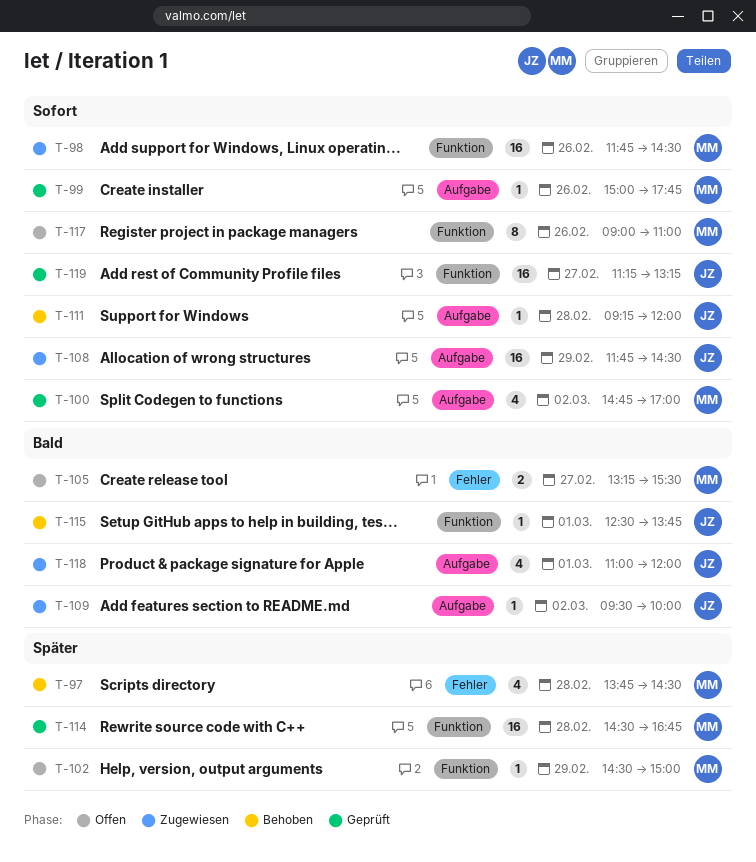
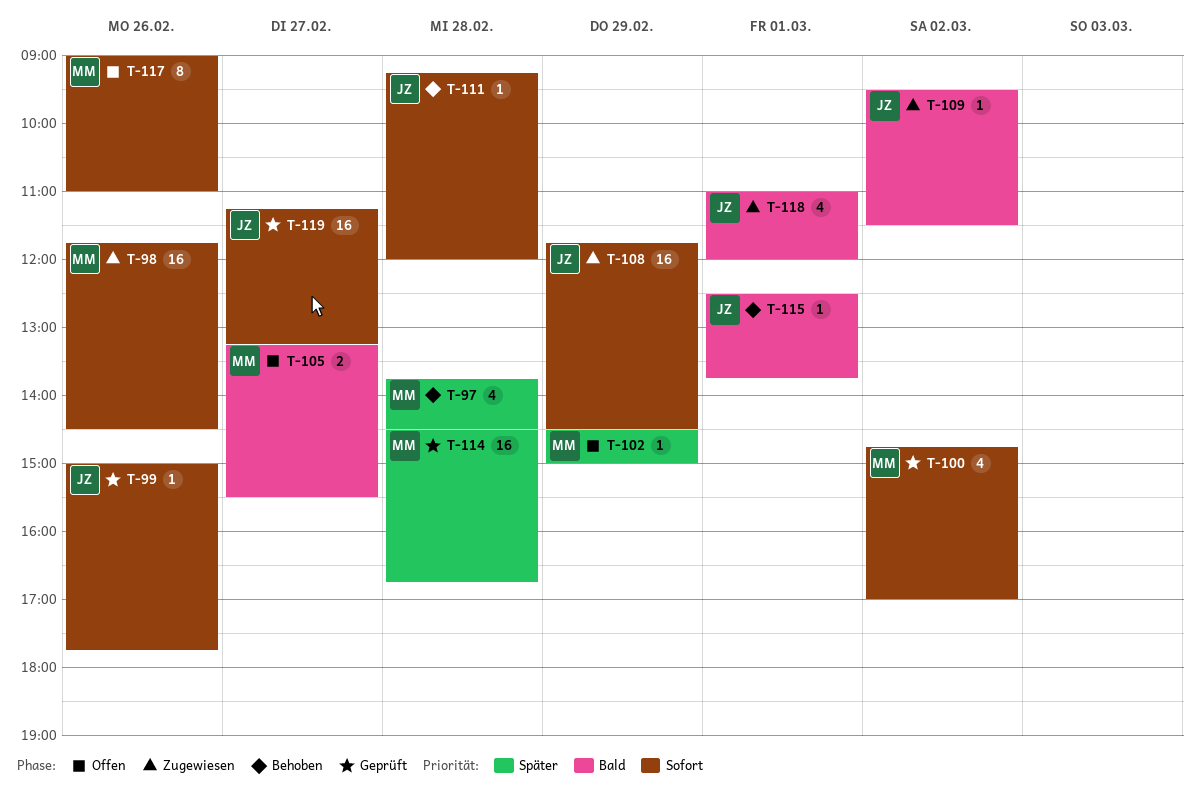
T-99, owner: MM -> JZ
T-109, ends: 10:00 -> 11:30

